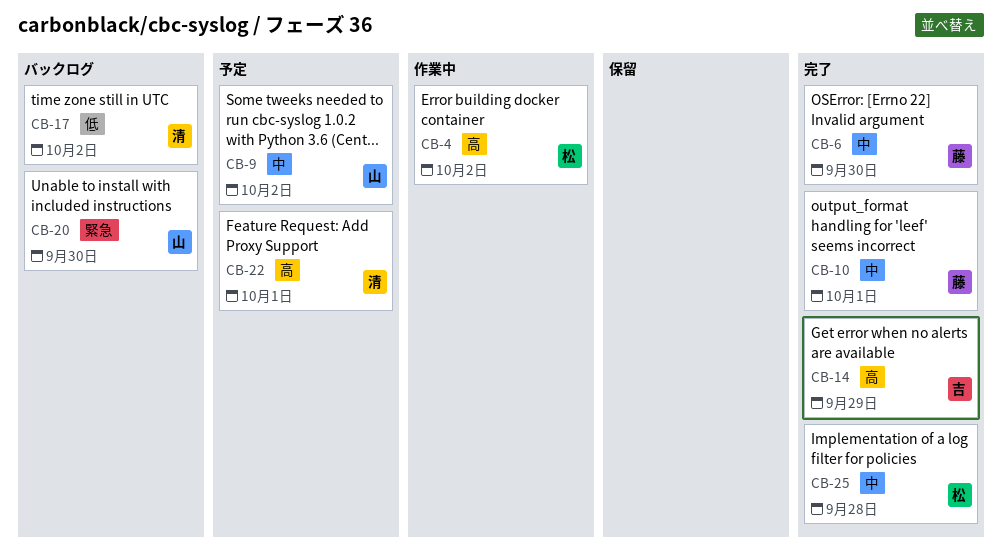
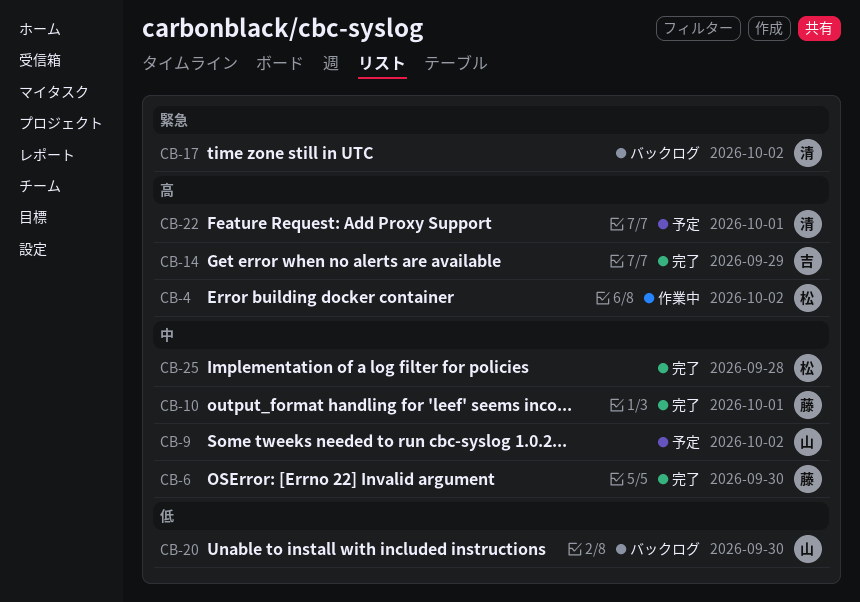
CB-17, priority: 低 -> 緊急
CB-20, priority: 緊急 -> 低

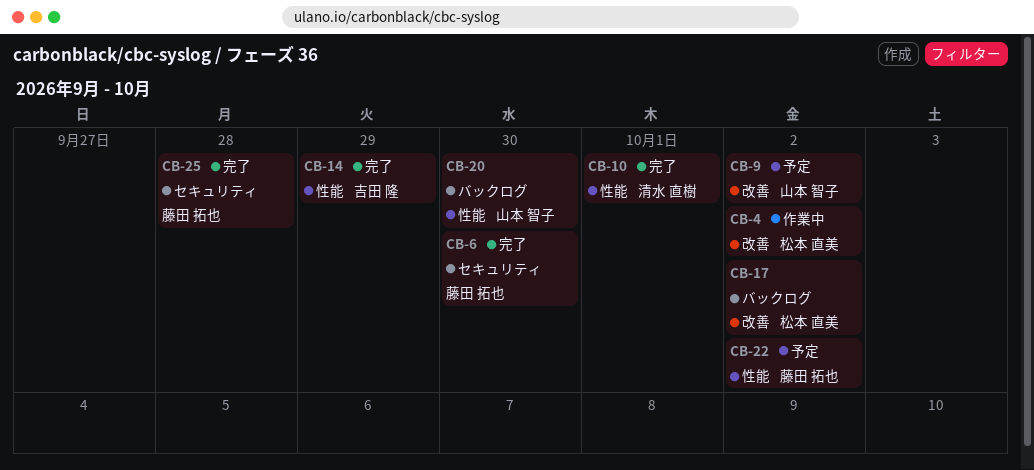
CB-10, owner: 藤田 拓也 -> 清水 直樹
CB-17, owner: 清水 直樹 -> 松本 直美
CB-22, owner: 清水 直樹 -> 藤田 拓也
CB-22, due: Oct 1 -> Oct 2
CB-25, owner: 松本 直美 -> 藤田 拓也

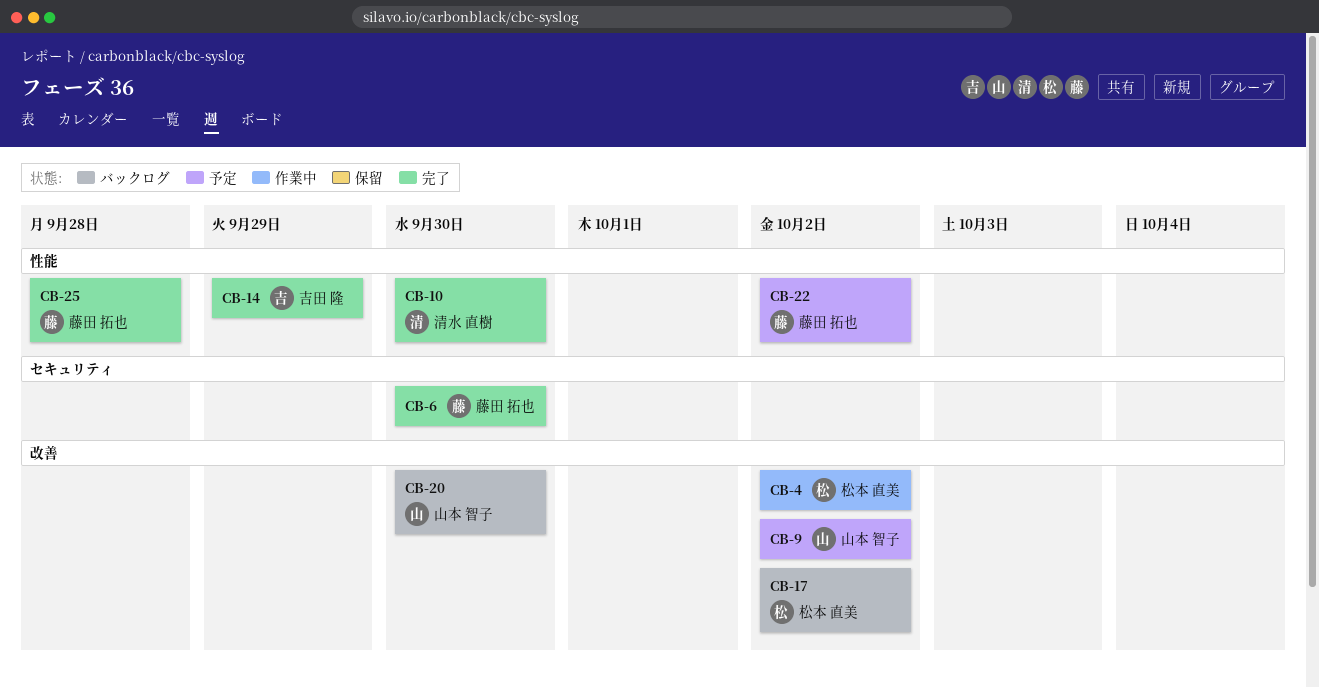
CB-10, due: Oct 1 -> Sep 30
CB-20, label: 性能 -> 改善
CB-25, label: セキュリティ -> 性能

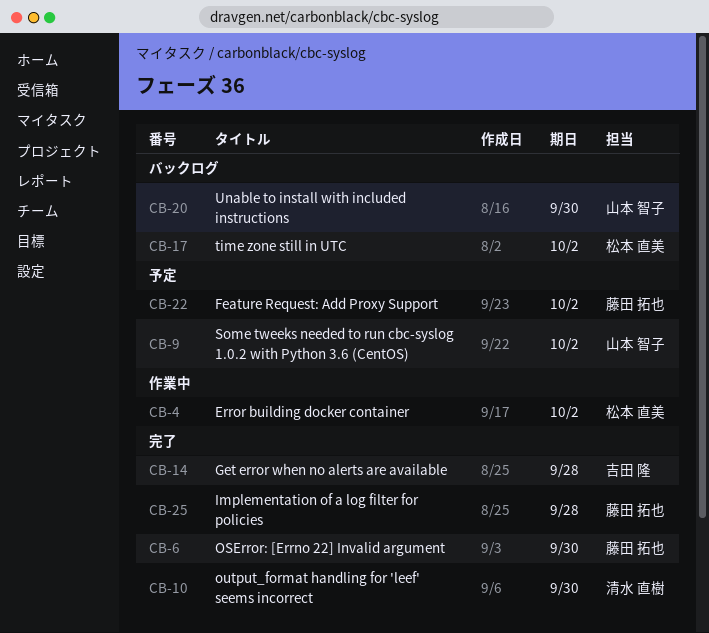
CB-14, due: Sep 29 -> Sep 28

